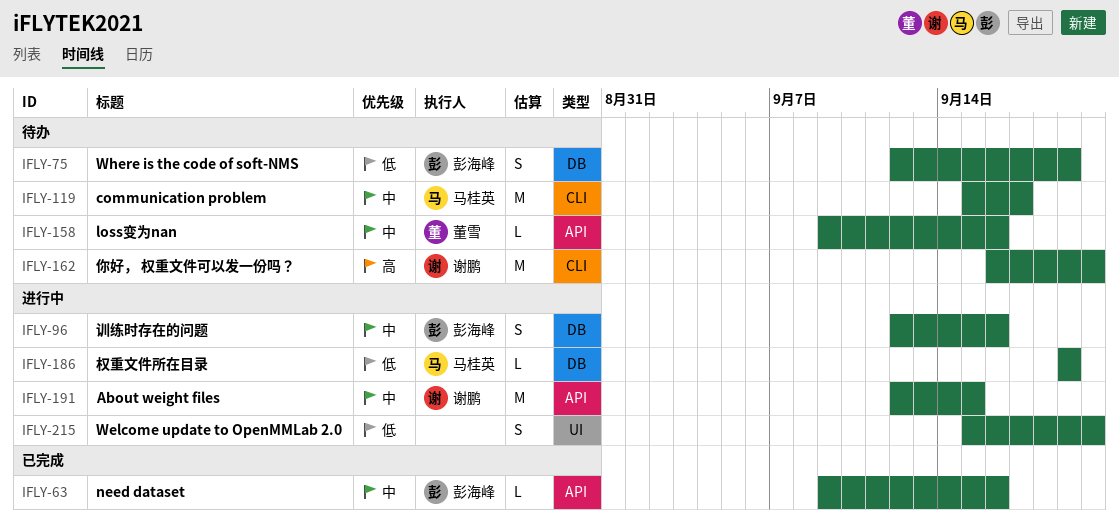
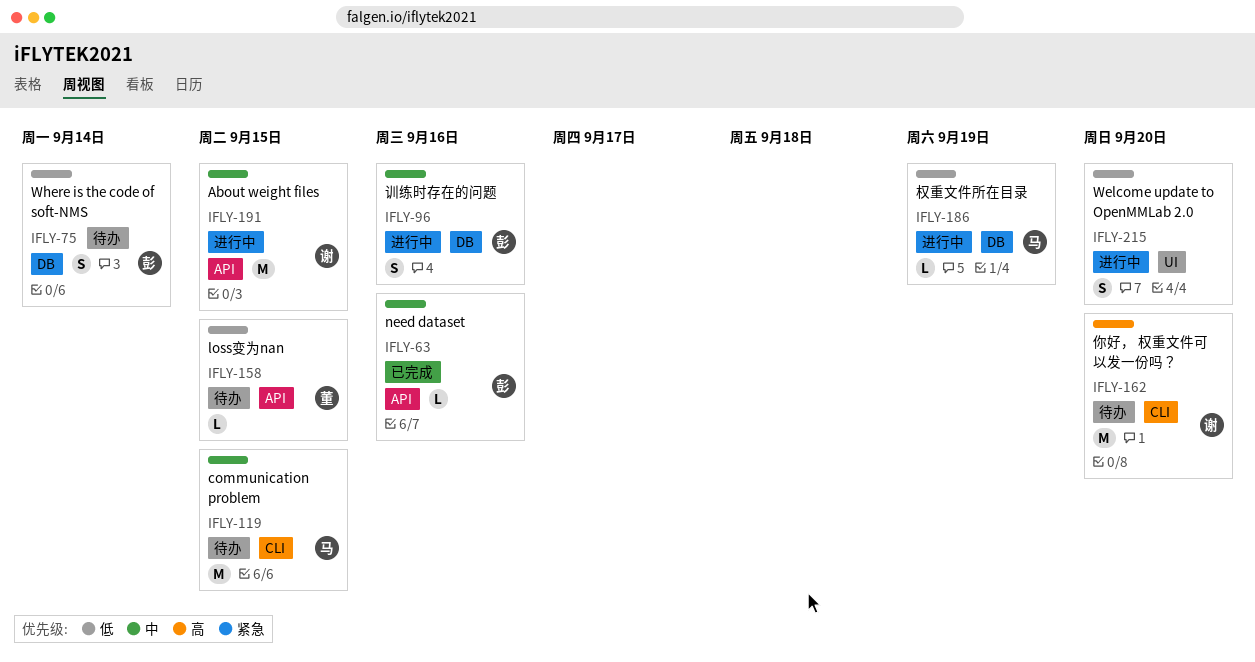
IFLY-75, due: Sep 19 -> Sep 14
IFLY-119, due: Sep 17 -> Sep 15
IFLY-158, priority: 中 -> 低
IFLY-158, due: Sep 16 -> Sep 15

